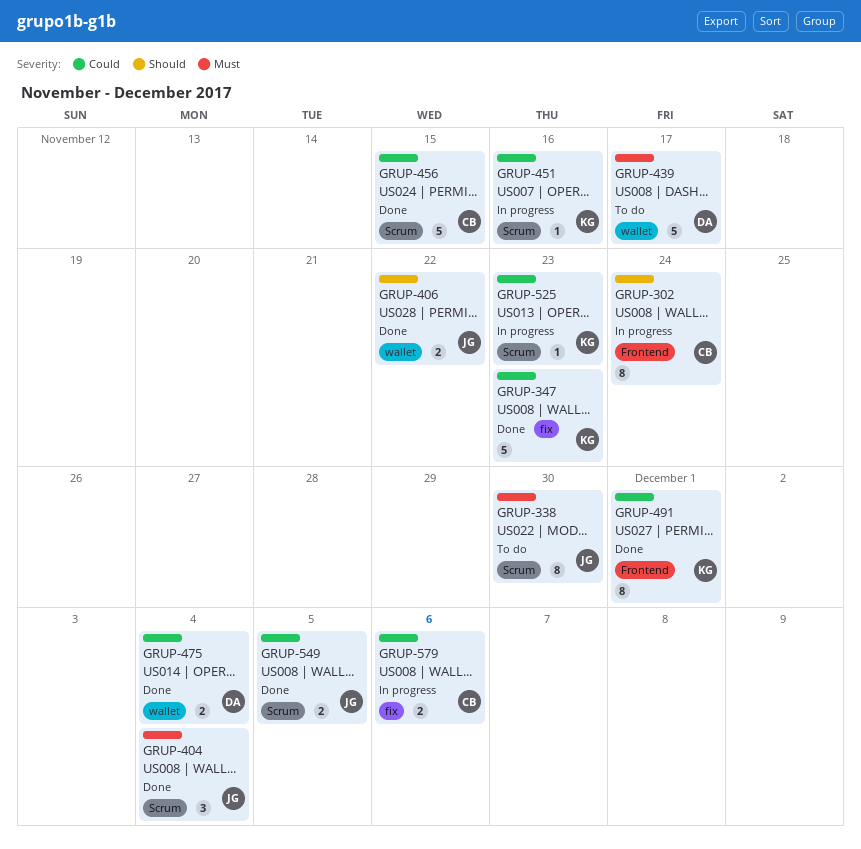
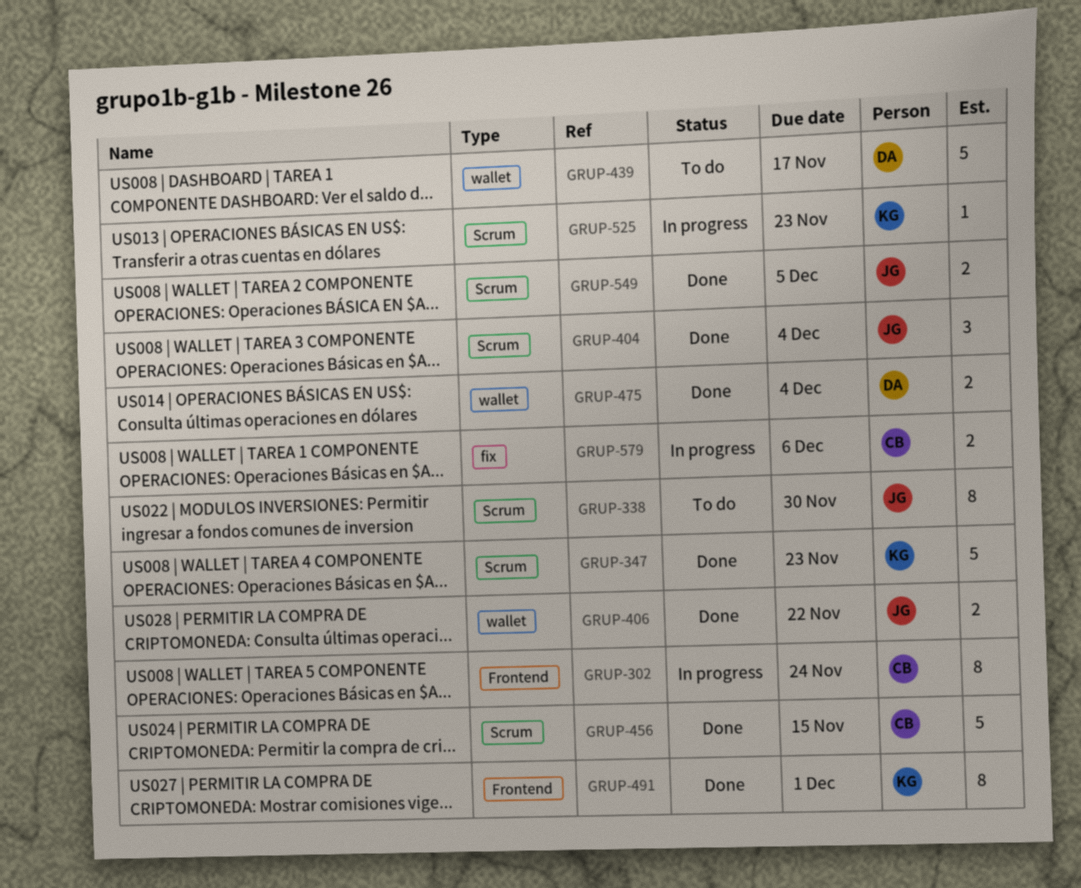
GRUP-347, label: fix -> Scrum
GRUP-451: present -> none

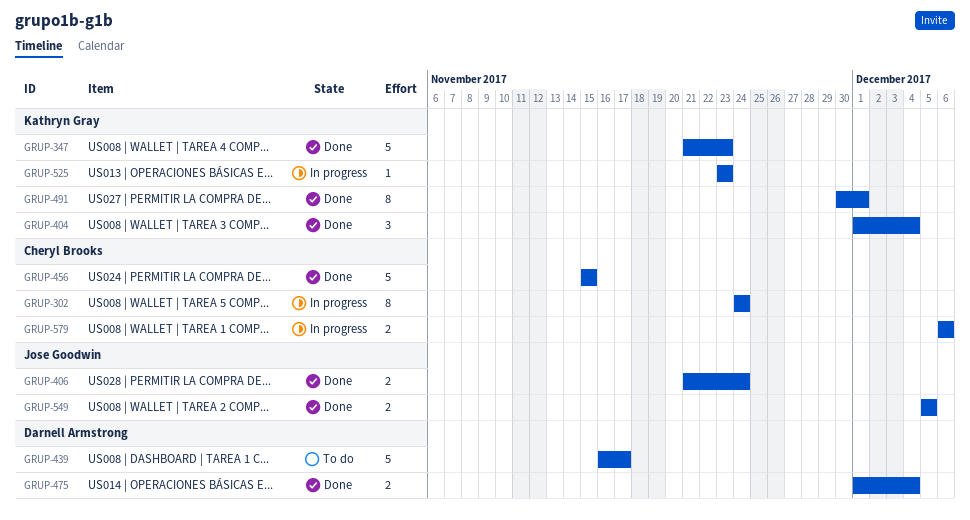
GRUP-338: present -> none
GRUP-404, owner: Jose Goodwin -> Kathryn Gray
GRUP-406, due: Nov 22 -> Nov 24

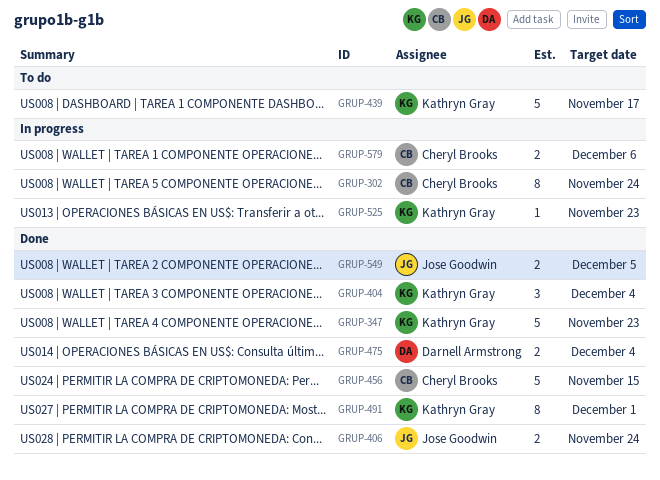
GRUP-439, owner: Darnell Armstrong -> Kathryn Gray

